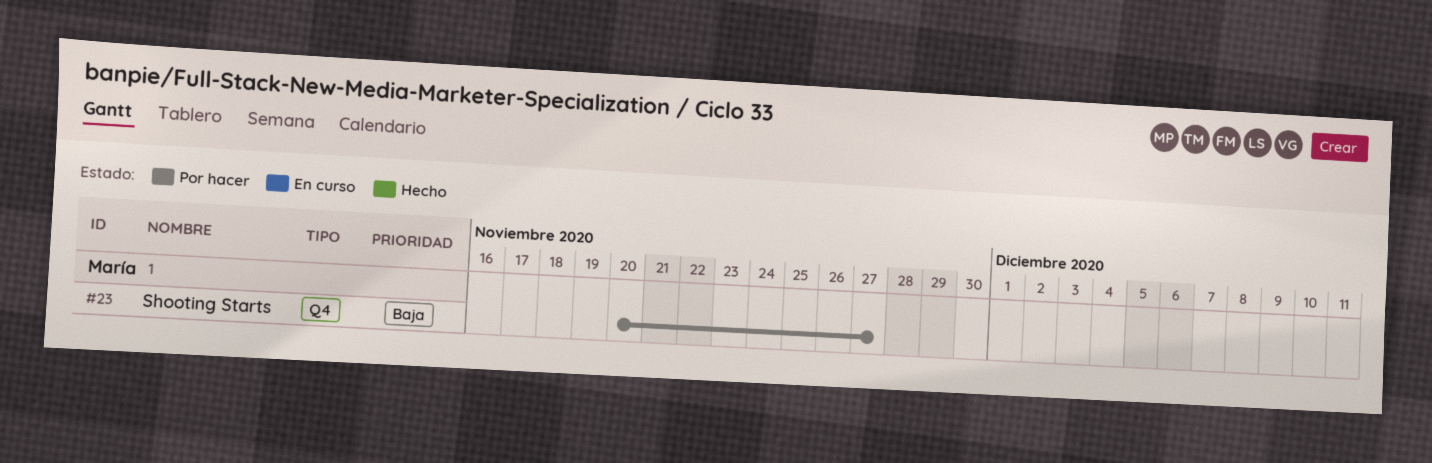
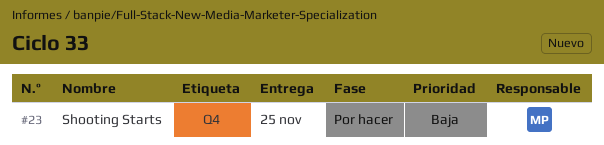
#23, due: Nov 27 -> Nov 25

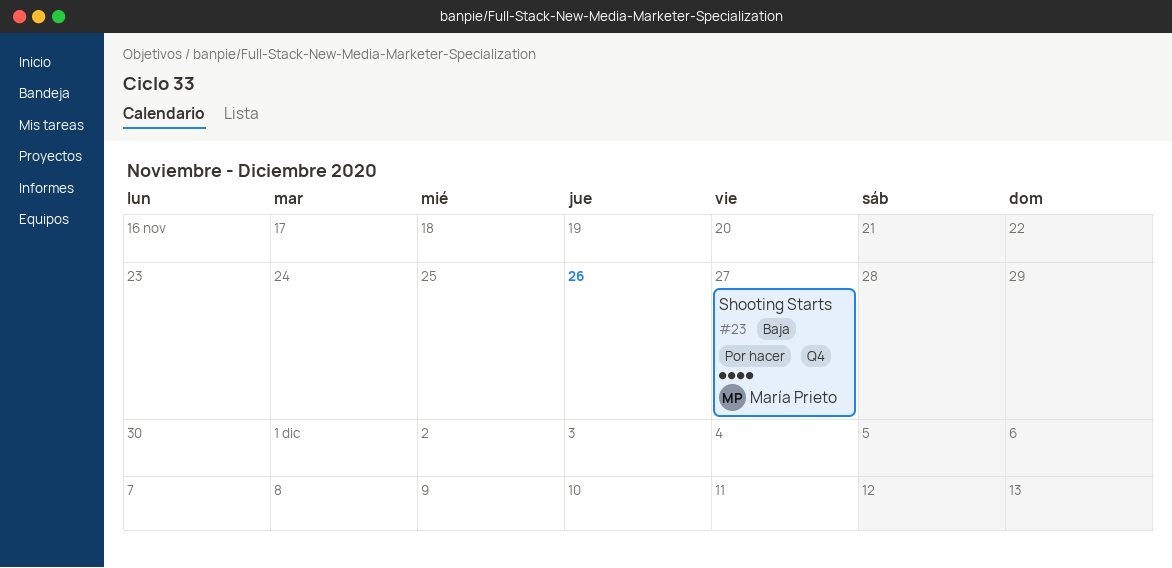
#23, due: Nov 25 -> Nov 27

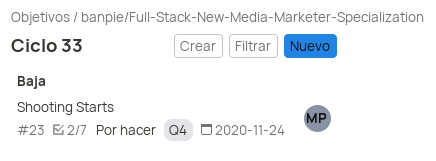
#23, due: Nov 27 -> Nov 24

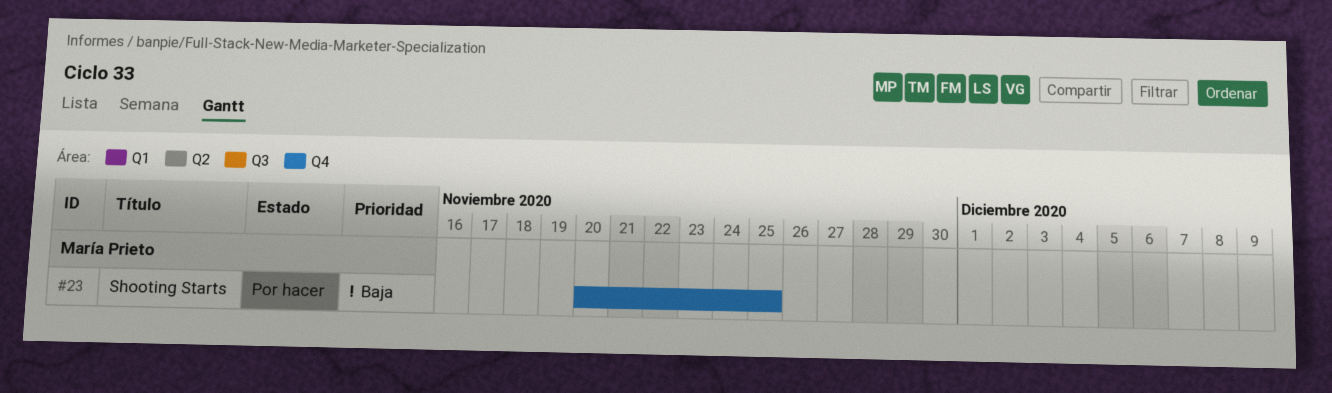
#23, due: Nov 24 -> Nov 25

